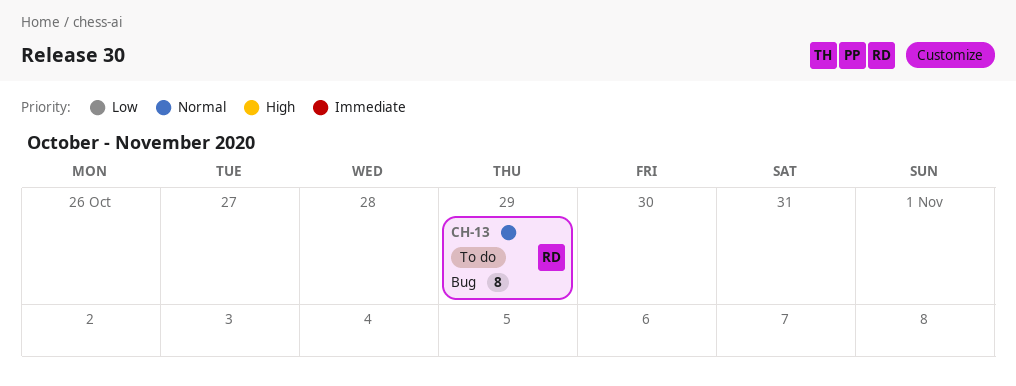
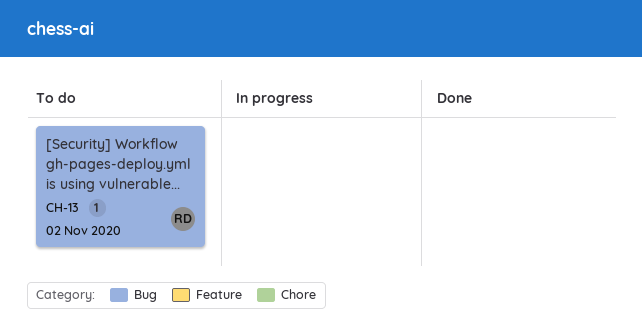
CH-13, estimate: 8 -> 1
CH-13, due: Oct 29 -> Nov 2

